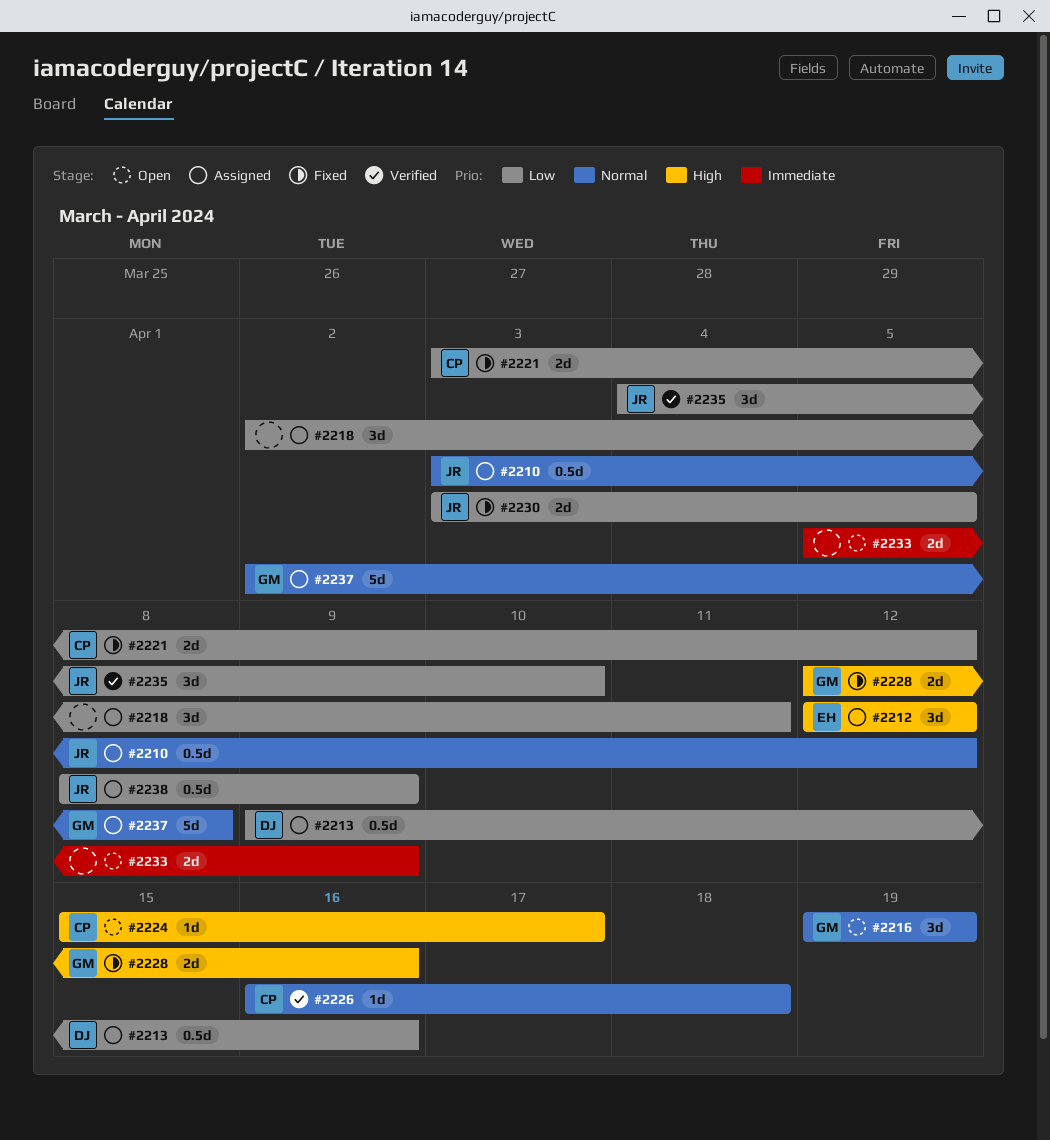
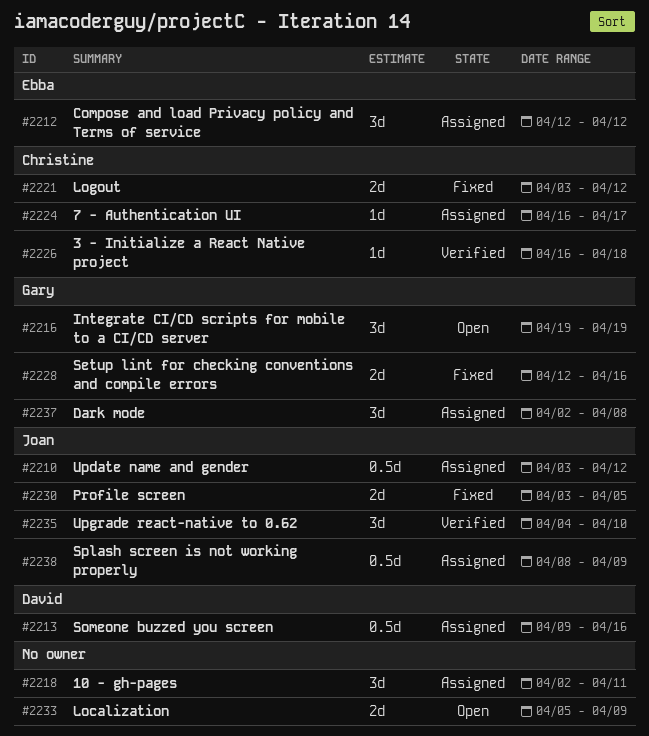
#2224, status: Open -> Assigned
#2224, start: Apr 15 -> Apr 16
#2237, estimate: 5d -> 3d

